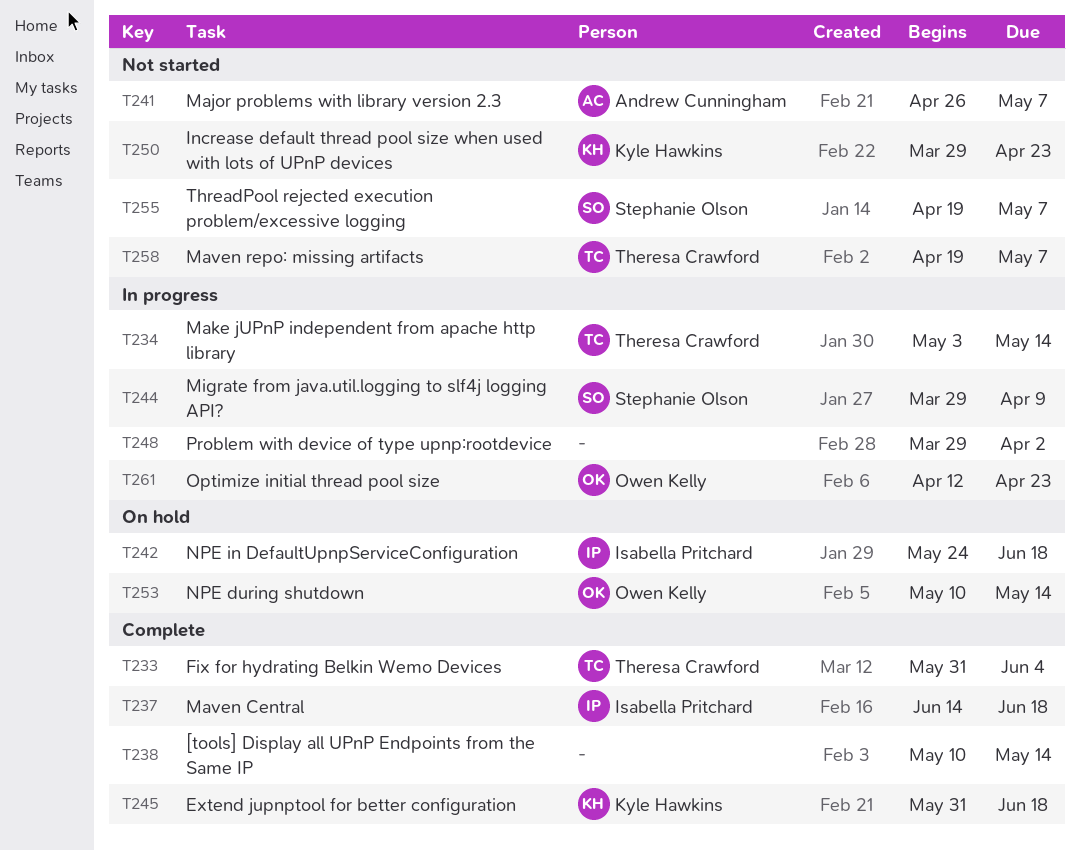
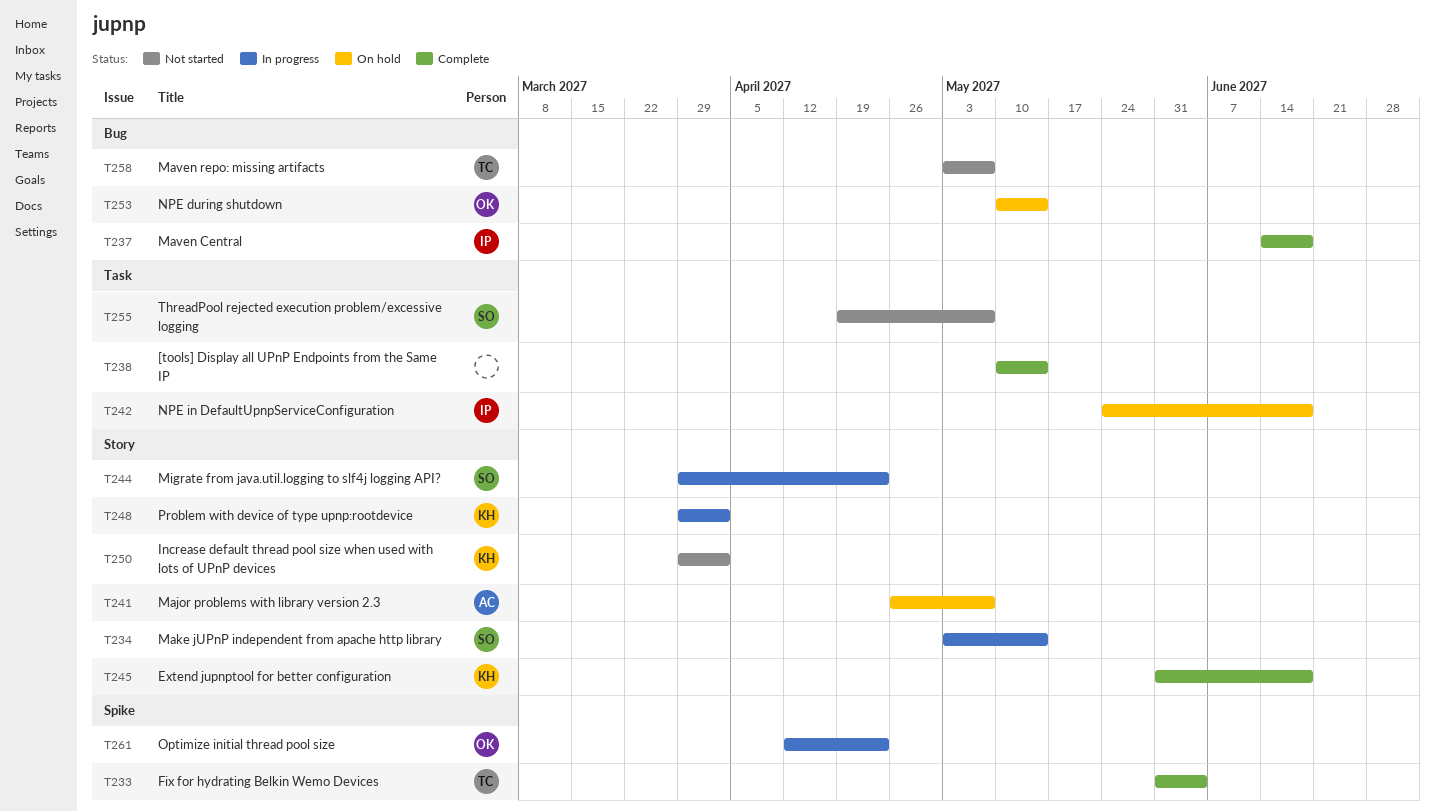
T234, owner: Theresa Crawford -> Stephanie Olson
T241, status: Not started -> On hold
T244, due: Apr 9 -> Apr 23
T248, owner: none -> Kyle Hawkins
T250, due: Apr 23 -> Apr 2
T258, start: Apr 19 -> May 3

